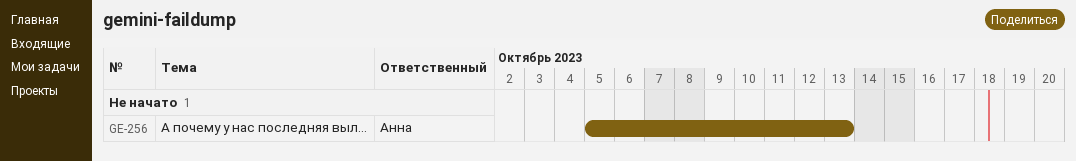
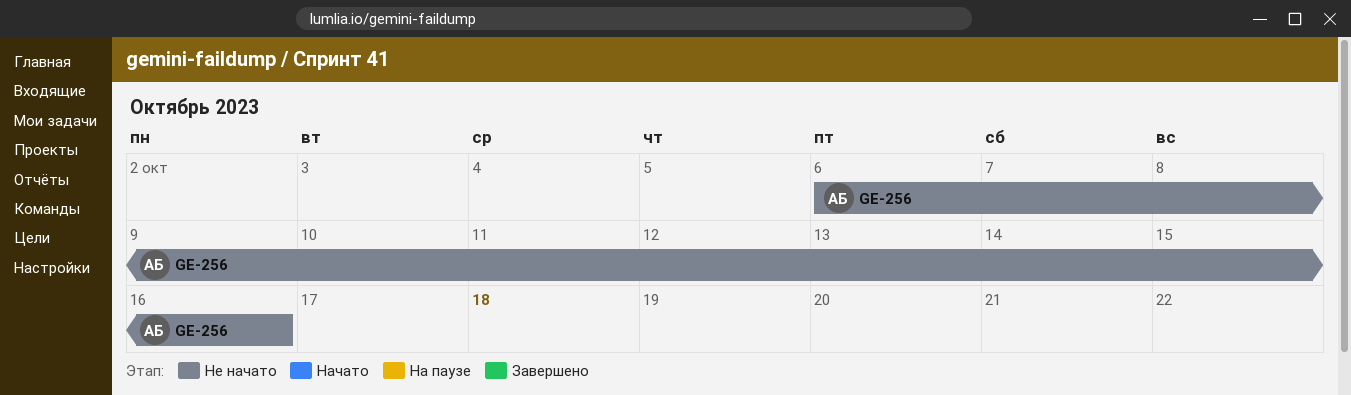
GE-256, start: Oct 5 -> Oct 6
GE-256, due: Oct 13 -> Oct 16

